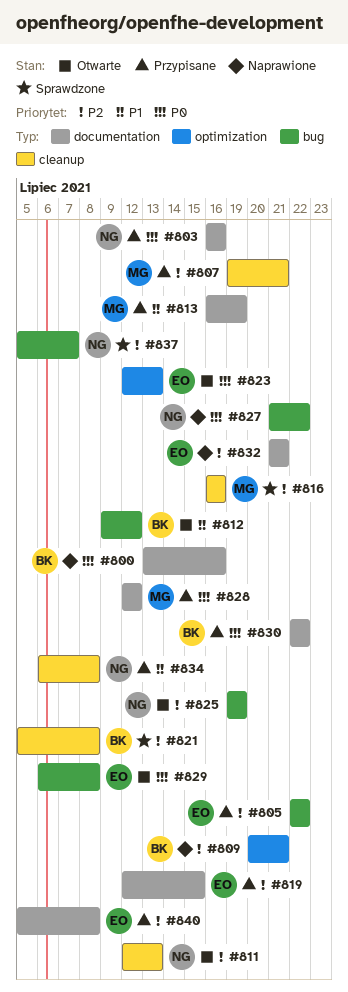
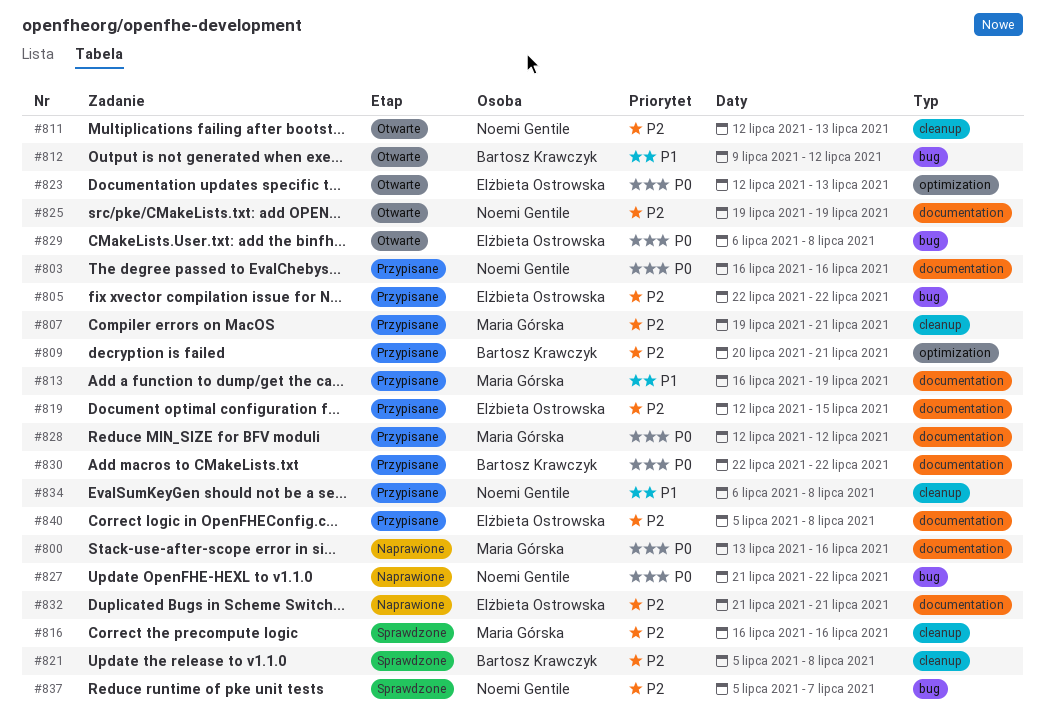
#800, owner: Bartosz Krawczyk -> Maria Górska
#809, status: Naprawione -> Przypisane
#825, label: bug -> documentation

